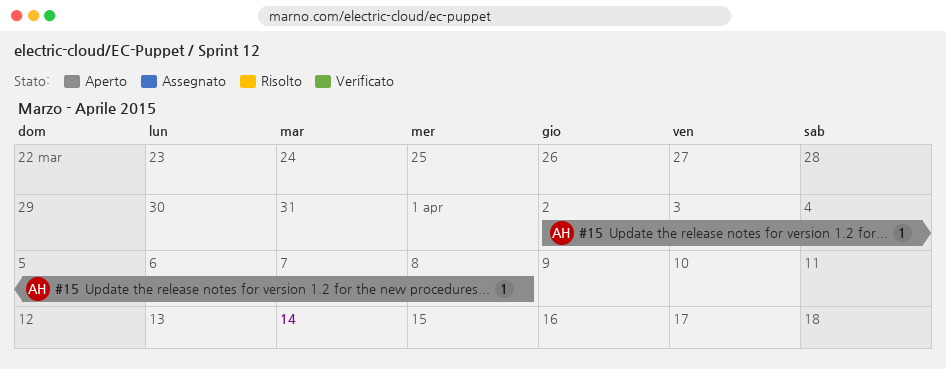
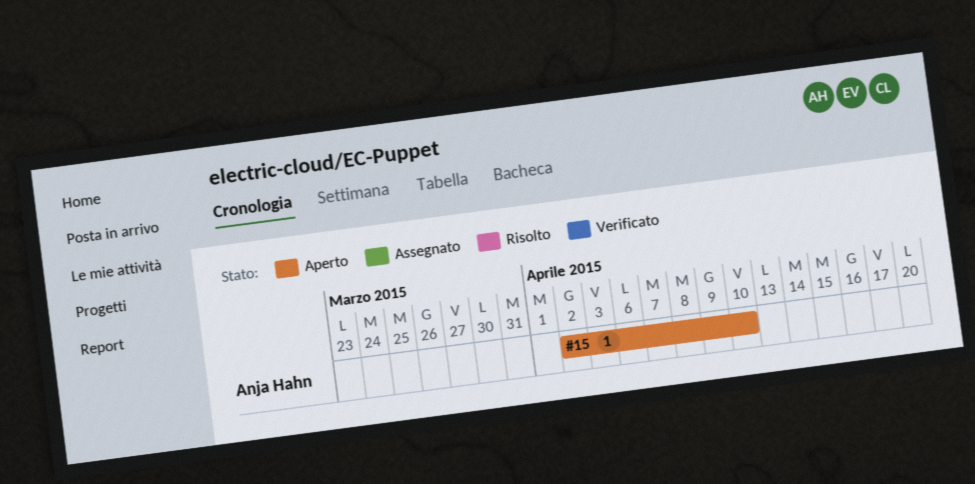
#15, due: Apr 8 -> Apr 10

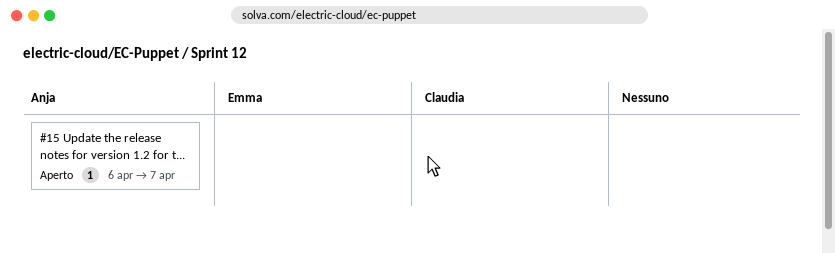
#15, start: Apr 2 -> Apr 6
#15, due: Apr 10 -> Apr 7

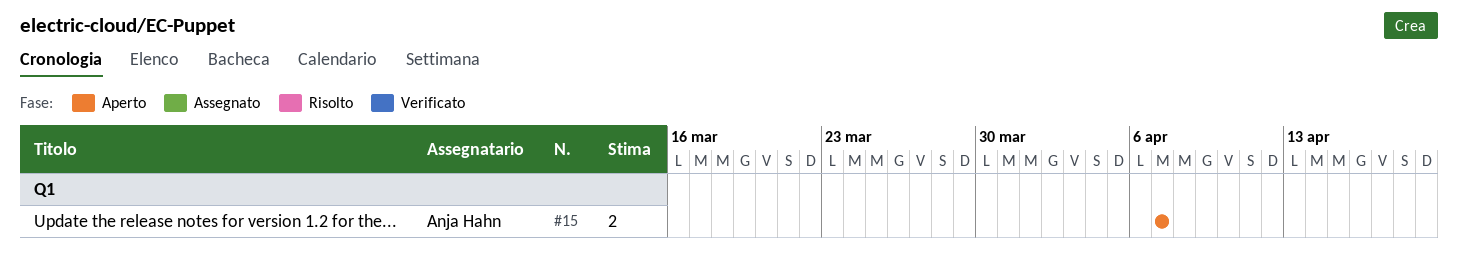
#15, estimate: 1 -> 2
#15, start: Apr 6 -> Apr 7

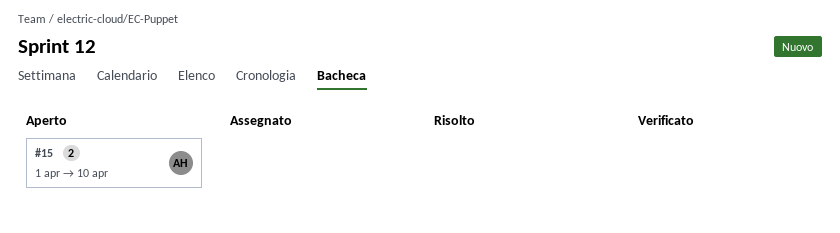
#15, start: Apr 7 -> Apr 1
#15, due: Apr 7 -> Apr 10

